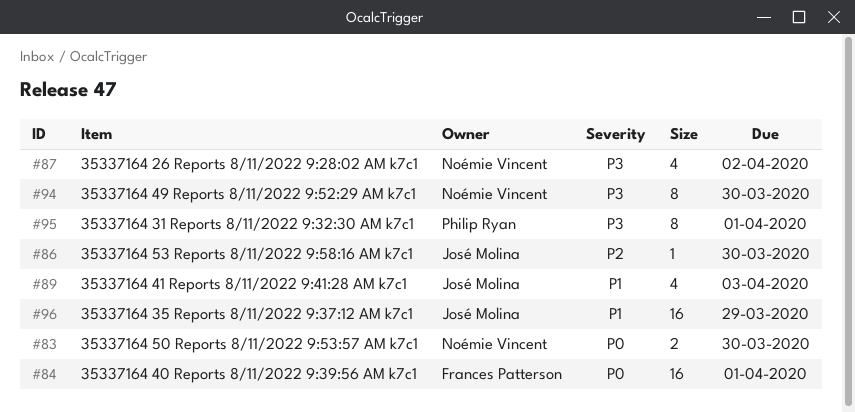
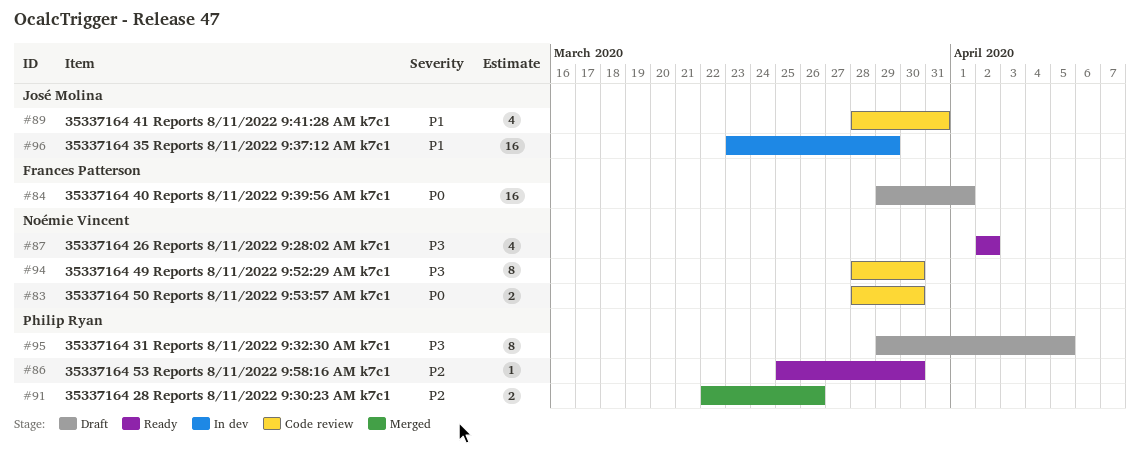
#86, owner: José Molina -> Philip Ryan
#89, due: Apr 3 -> Mar 31
#91: none -> present
#95, due: Apr 1 -> Apr 5

